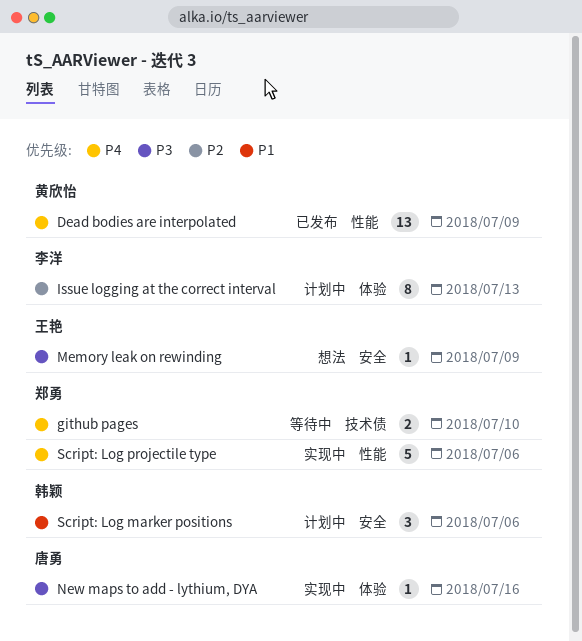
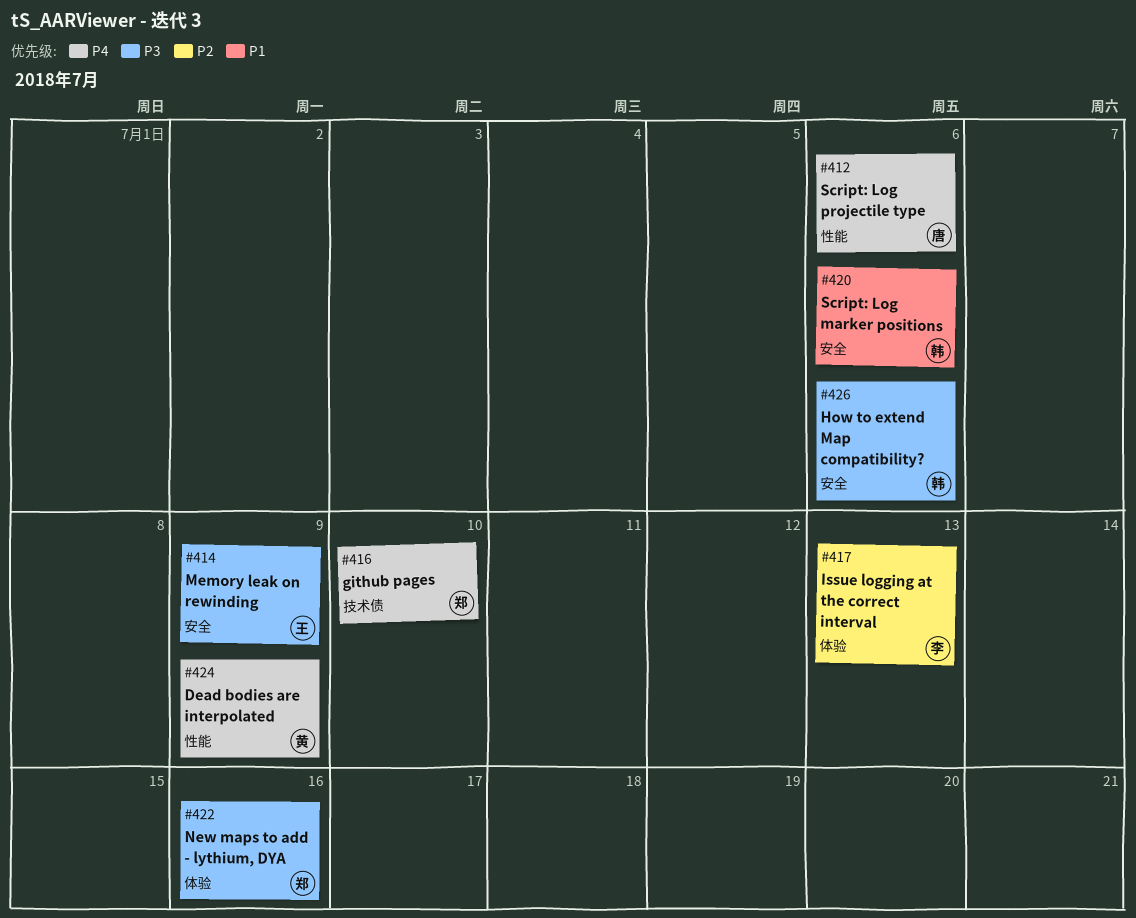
How to extend Map compatibility?: none -> present
New maps to add - lythium, DYA, owner: 唐勇 -> 郑勇
Script: Log projectile type, owner: 郑勇 -> 唐勇

